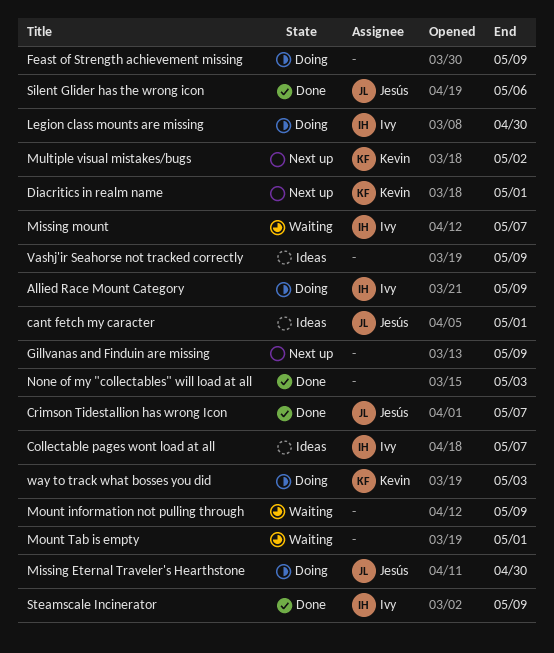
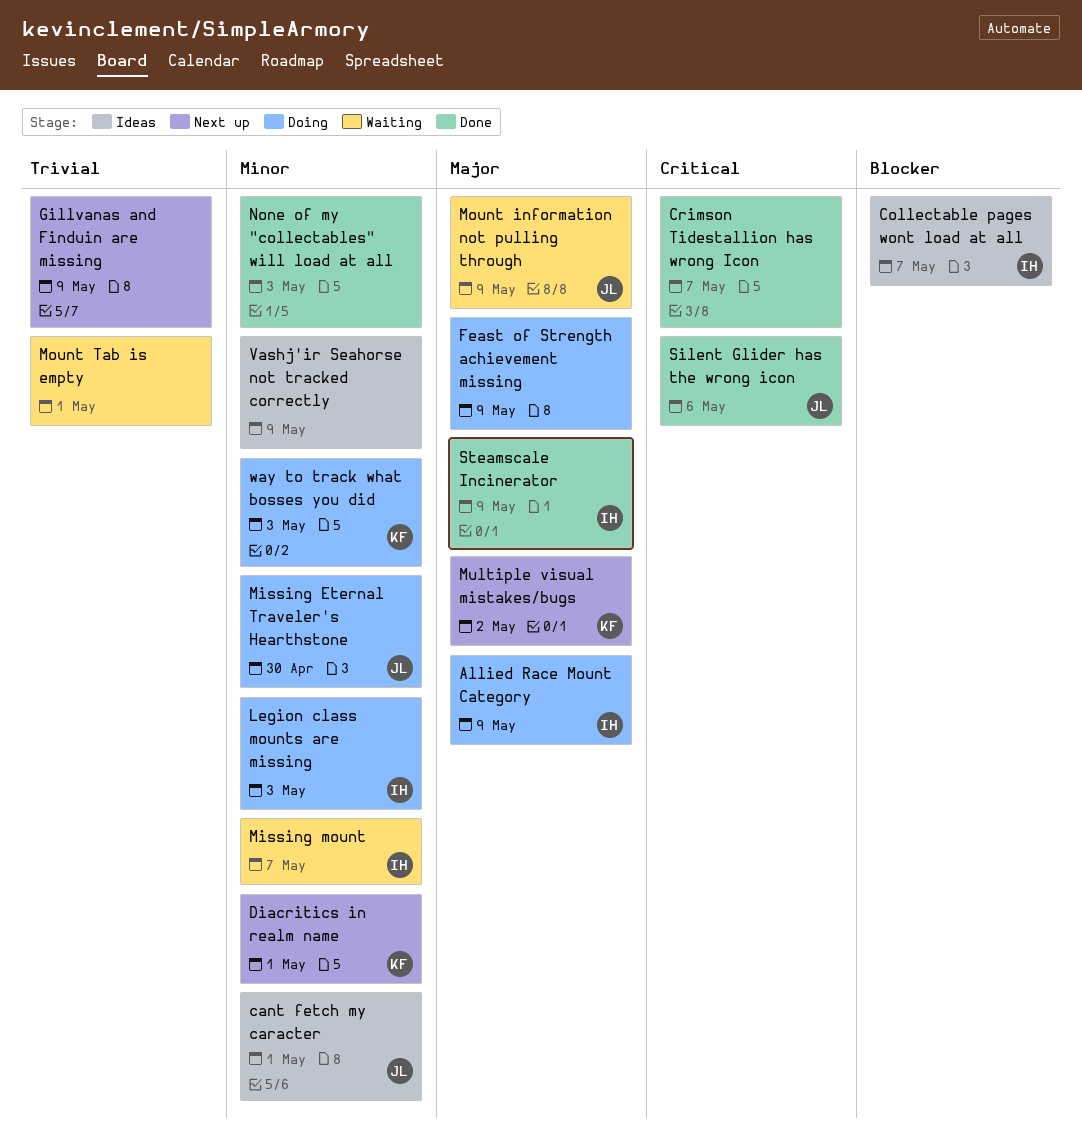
Crimson Tidestallion has wrong Icon, owner: Jesús -> none
Legion class mounts are missing, due: Apr 30 -> May 3
Mount information not pulling through, owner: none -> Jesús

